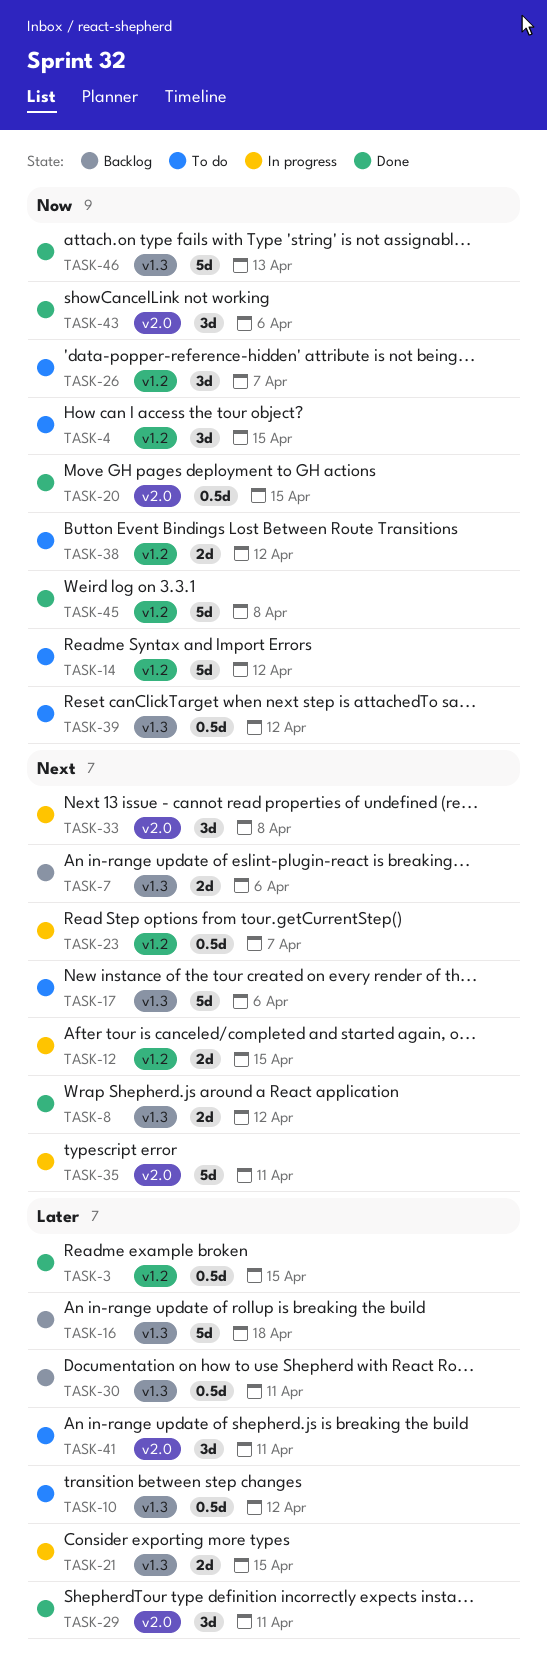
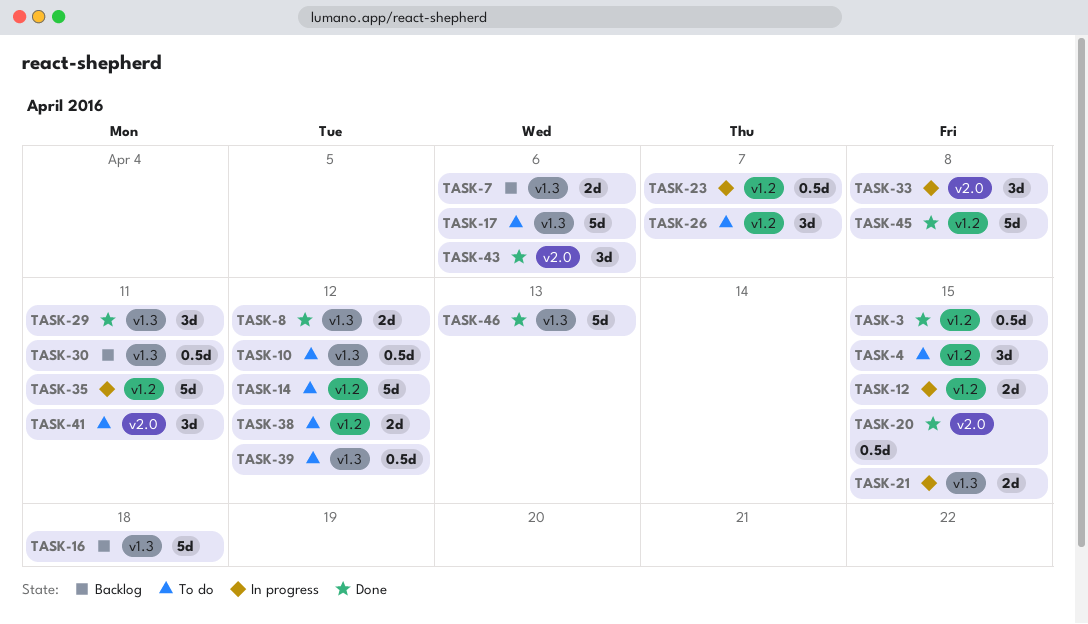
TASK-29, label: v2.0 -> v1.3
TASK-35, label: v2.0 -> v1.2

